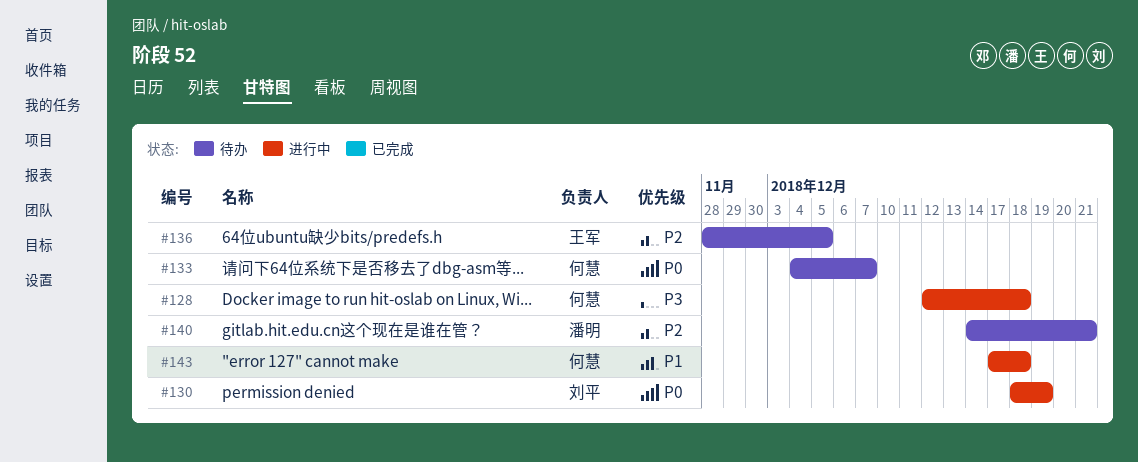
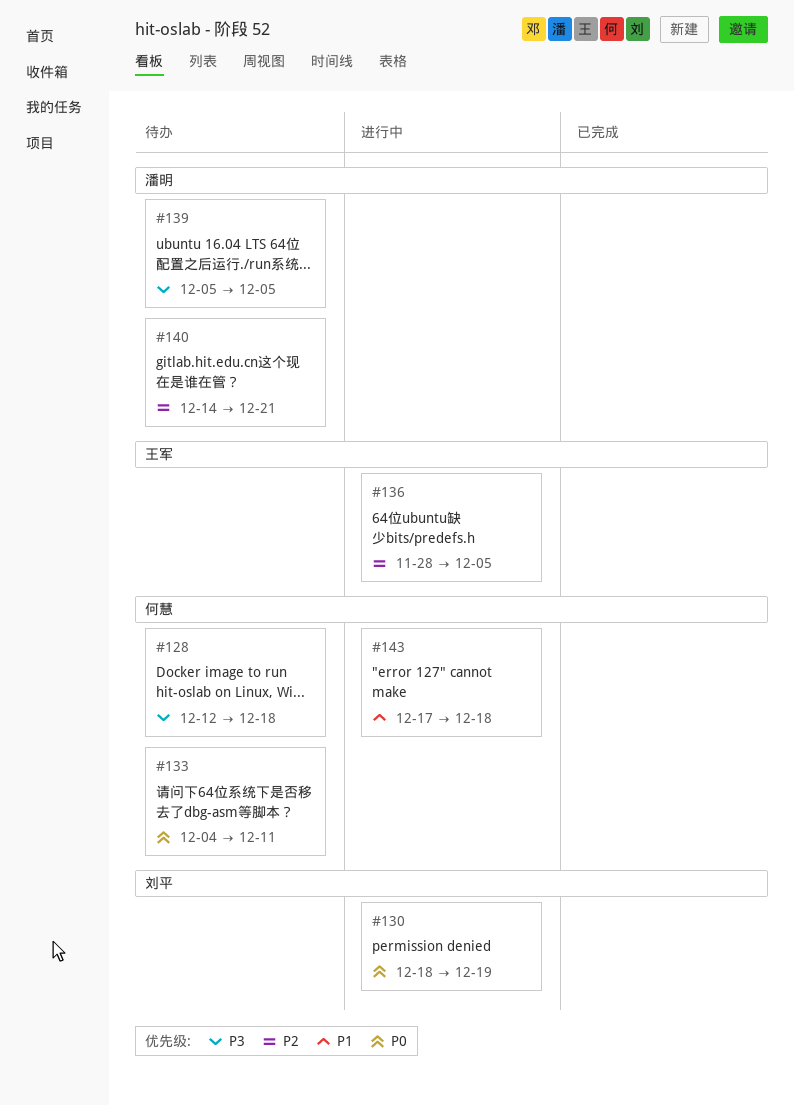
#128, status: 进行中 -> 待办
#133, due: Dec 7 -> Dec 11
#136, status: 待办 -> 进行中
#139: none -> present

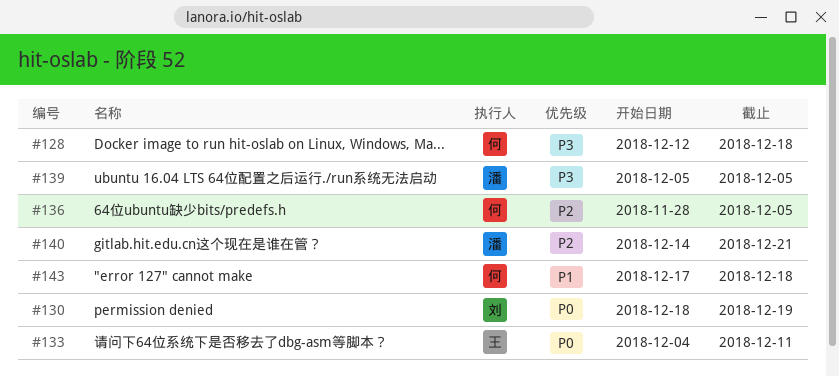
#133, owner: 何慧 -> 王军
#136, owner: 王军 -> 何慧

